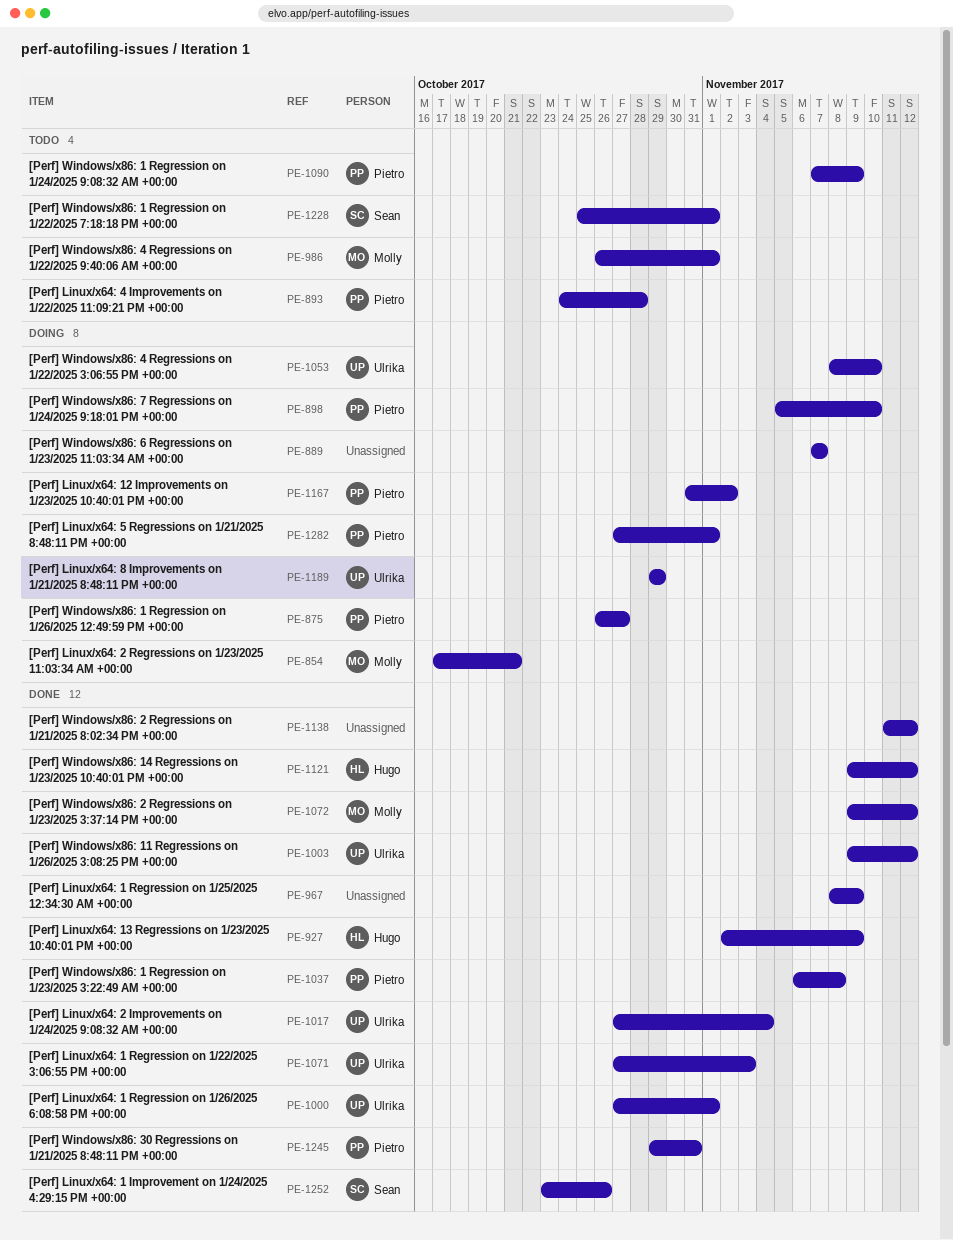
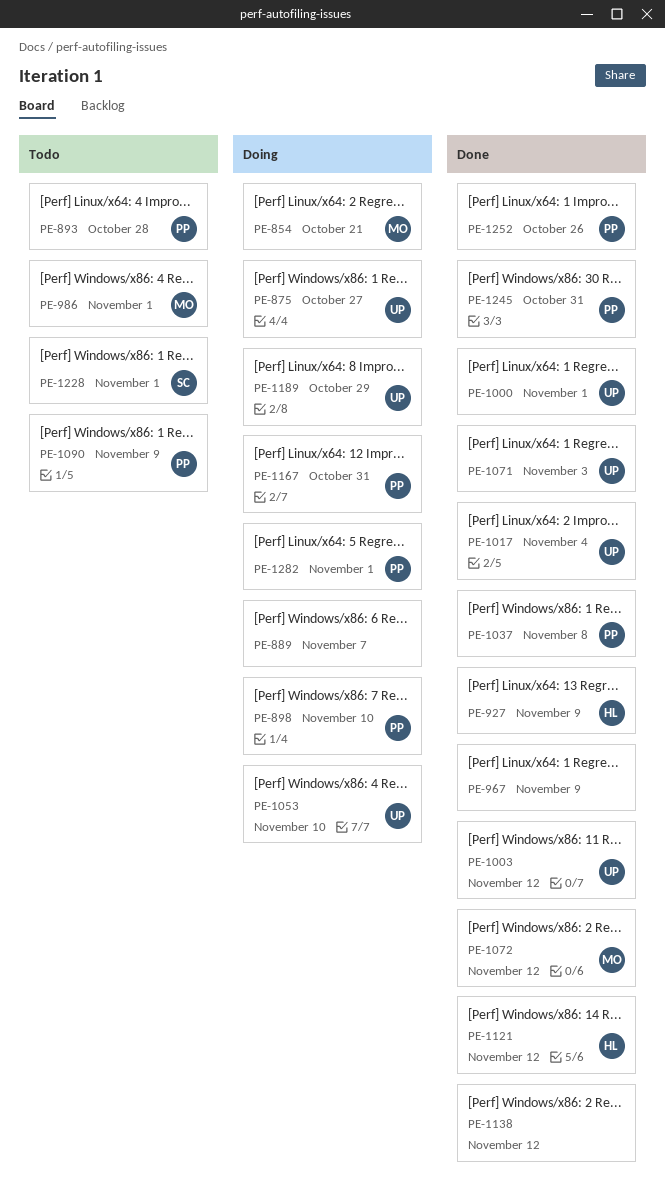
PE-875, owner: Pietro -> Ulrika
PE-1167, due: Nov 2 -> Oct 31
PE-1252, owner: Sean -> Pietro

